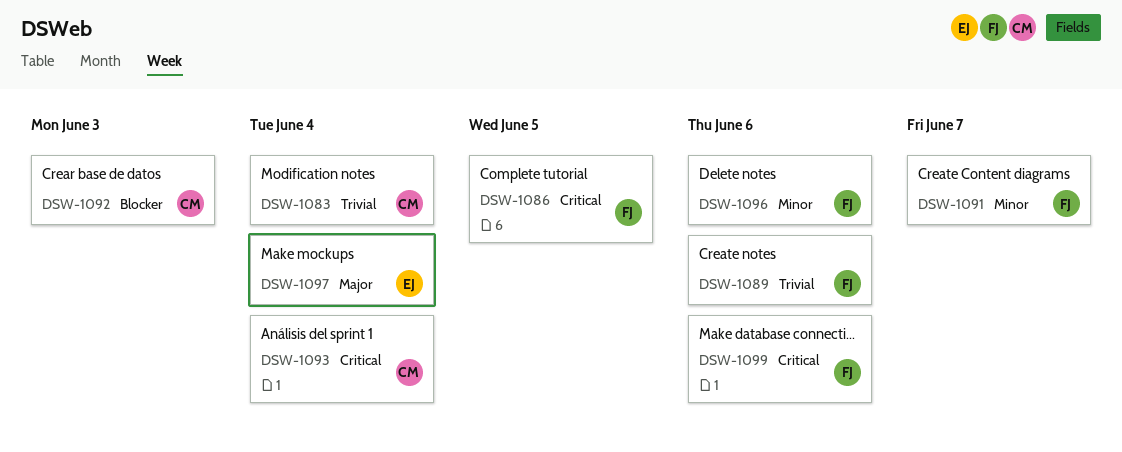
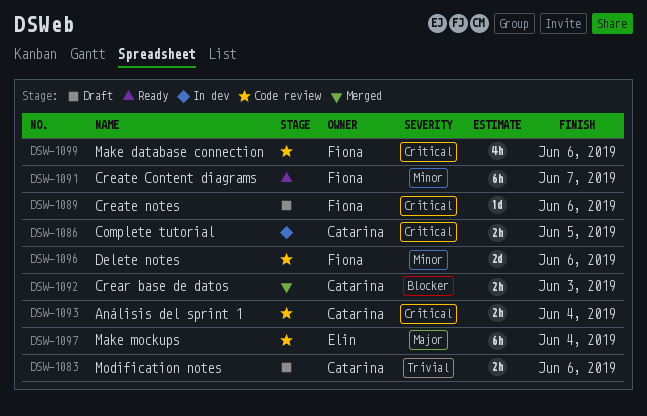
DSW-1083, due: Jun 4 -> Jun 6
DSW-1086, owner: Fiona -> Catarina
DSW-1089, priority: Trivial -> Critical

